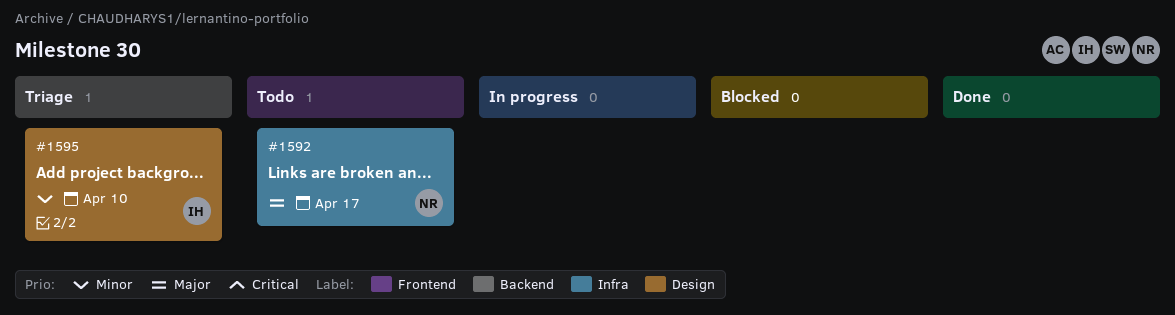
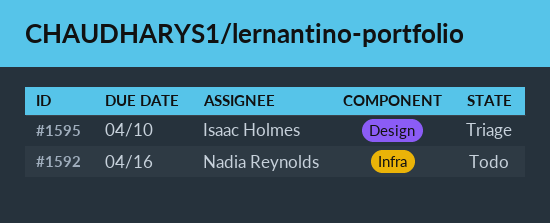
#1592, due: Apr 17 -> Apr 16

